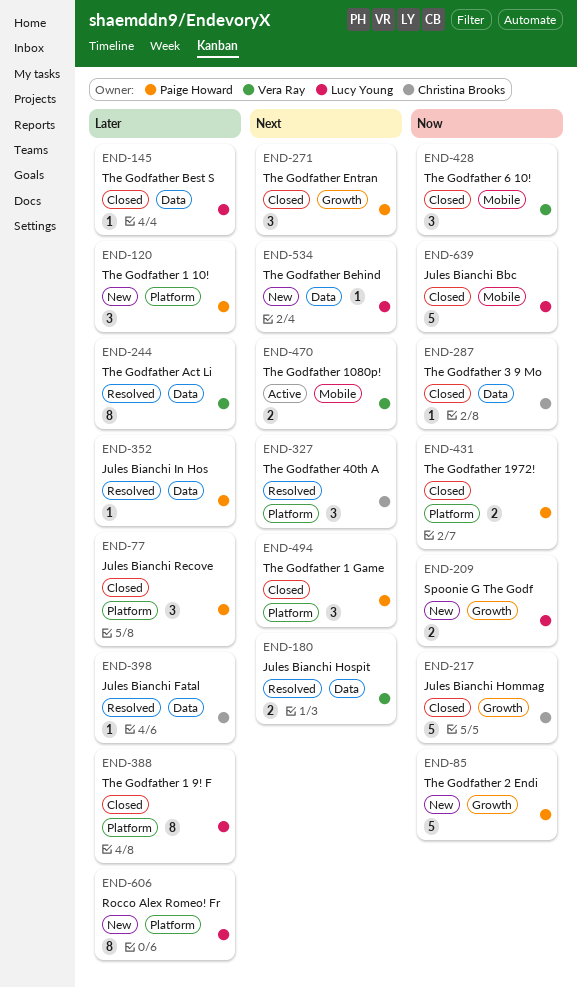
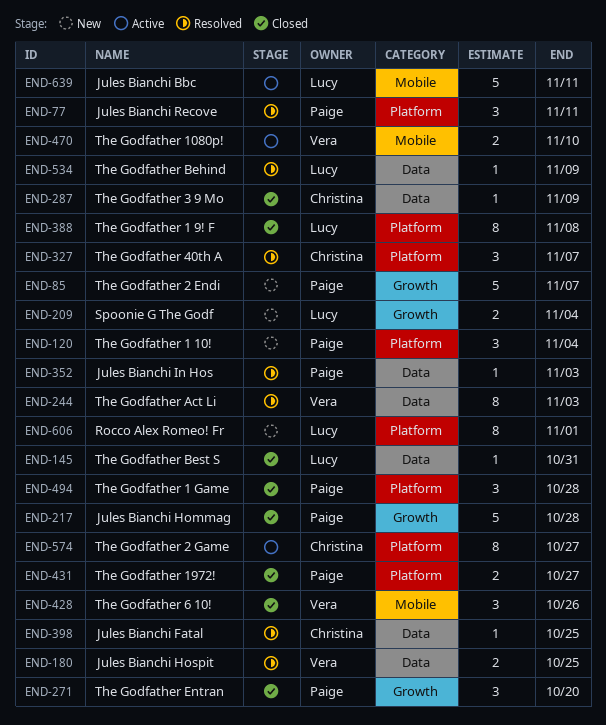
END-77, status: Closed -> Resolved
END-217, owner: Christina Brooks -> Paige Howard
END-534, status: New -> Resolved
END-574: none -> present
END-639, status: Closed -> Active

